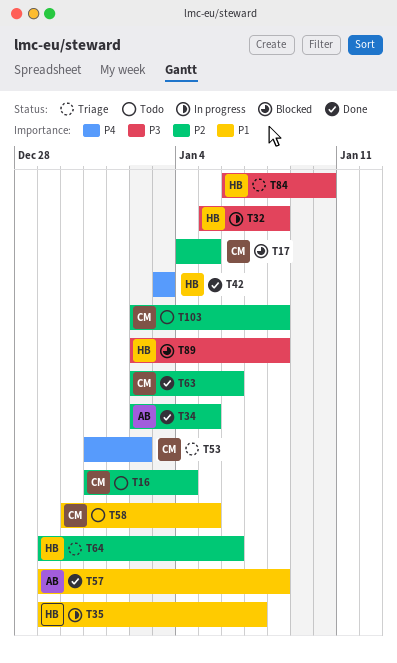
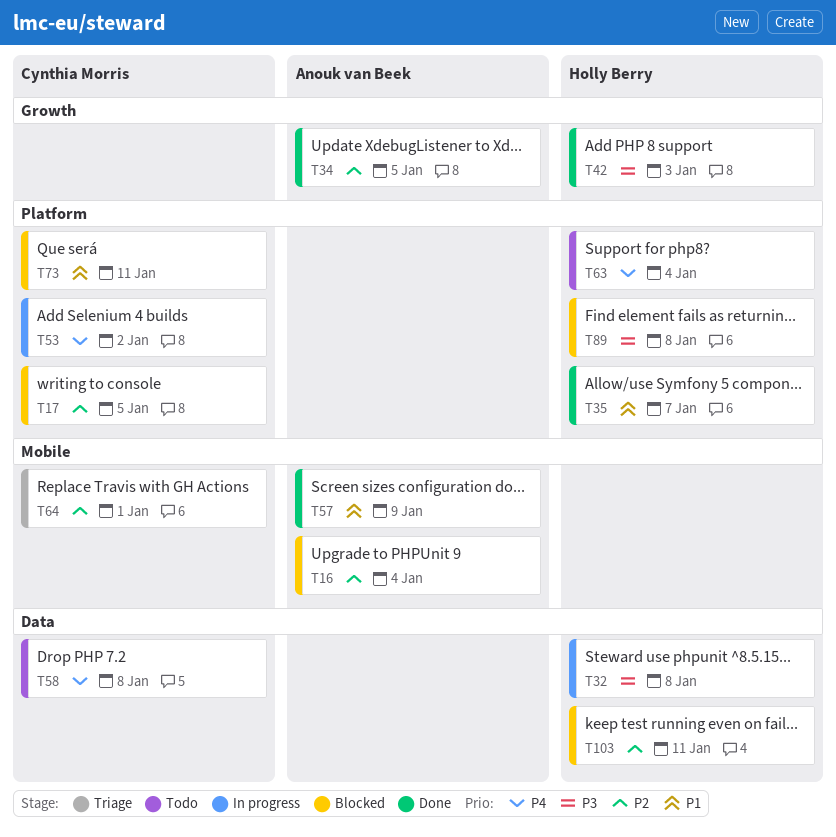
T16, status: Todo -> Blocked
T16, owner: Cynthia Morris -> Anouk van Beek
T35, status: In progress -> Done
T42, priority: P4 -> P3
T53, status: Triage -> In progress
T57, due: Jan 8 -> Jan 9
T58, priority: P1 -> P4
T58, due: Jan 5 -> Jan 8
T63, status: Done -> Todo
T63, owner: Cynthia Morris -> Holly Berry
T63, priority: P2 -> P4
T63, due: Jan 6 -> Jan 4
T64, owner: Holly Berry -> Cynthia Morris
T64, due: Jan 6 -> Jan 1
T73: none -> present
T84: present -> none
T103, status: Todo -> Blocked
T103, owner: Cynthia Morris -> Holly Berry
T103, due: Jan 8 -> Jan 11

